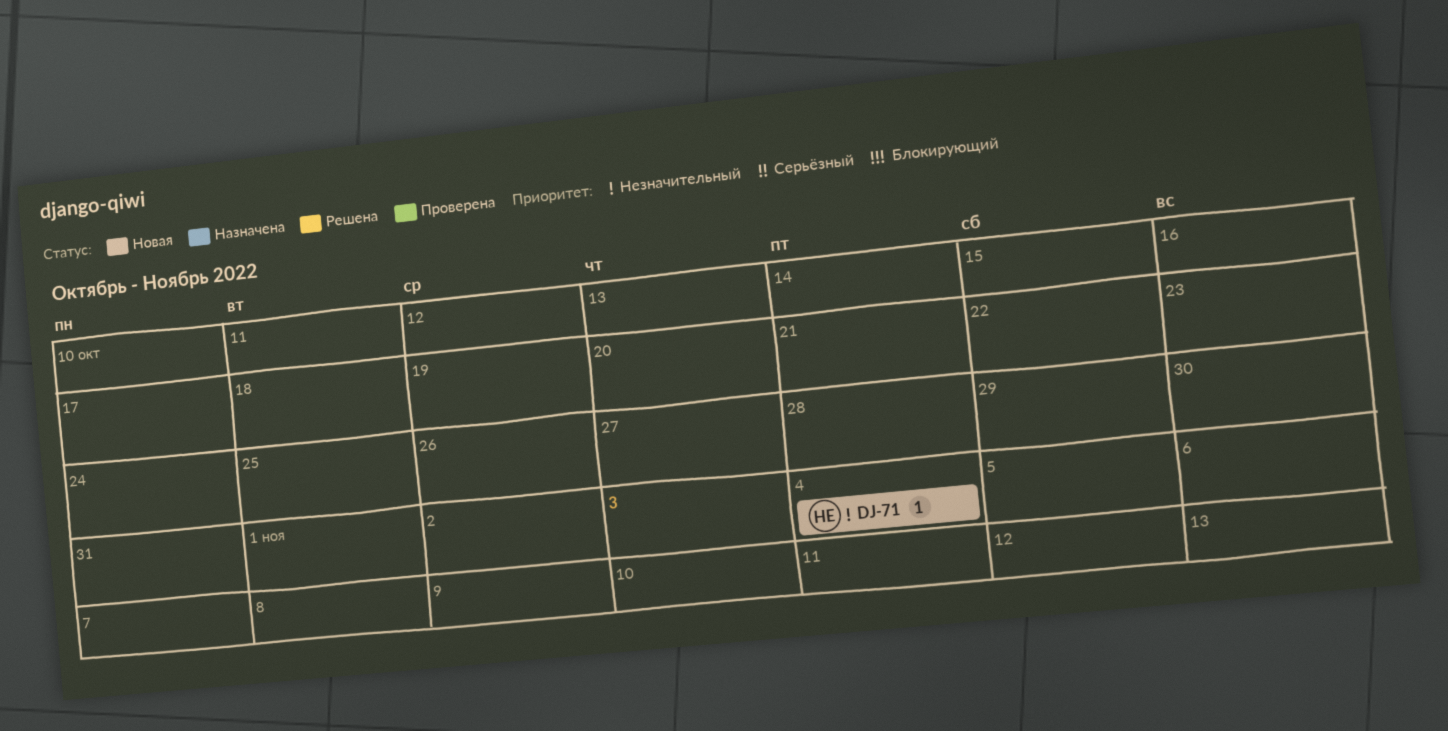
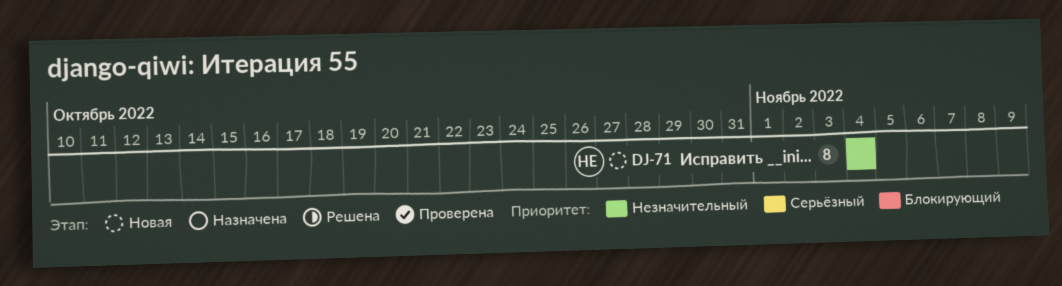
DJ-71, estimate: 1 -> 8

